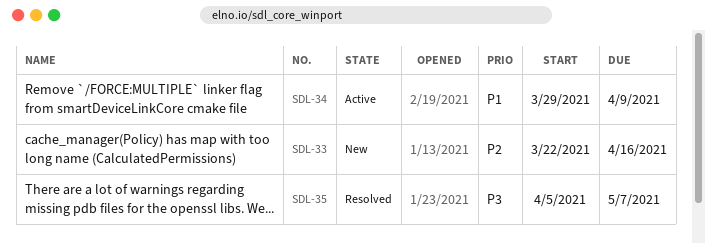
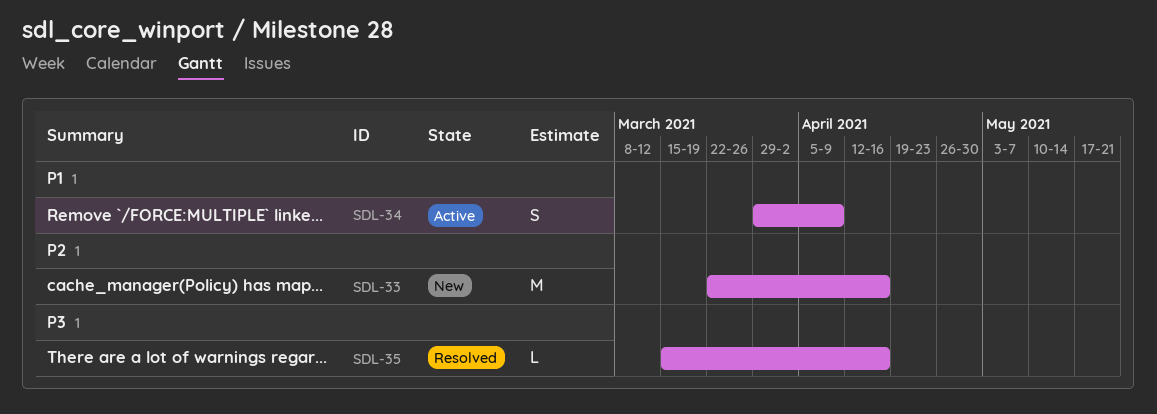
SDL-35, start: Apr 5 -> Mar 15
SDL-35, due: May 7 -> Apr 16

